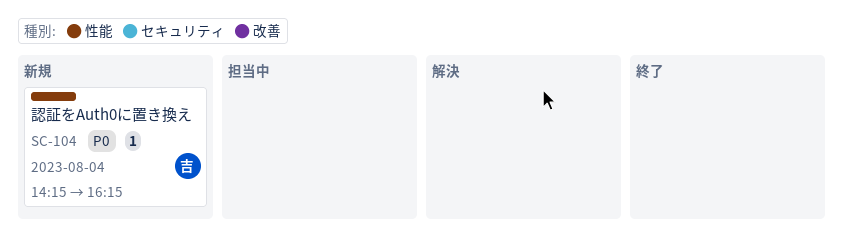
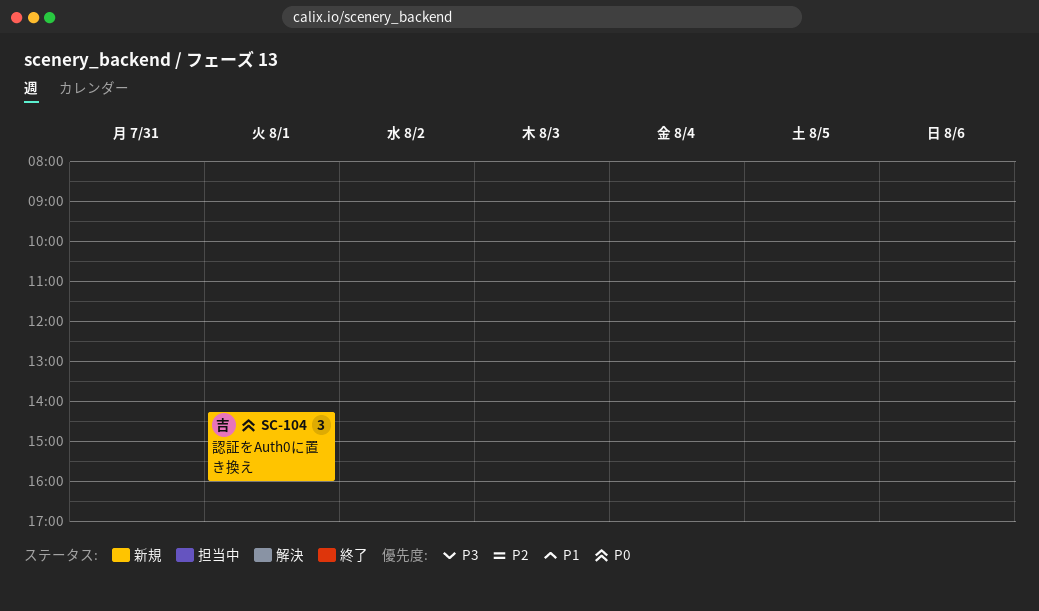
SC-104, estimate: 1 -> 3
SC-104, day: Aug 4 -> Aug 1
SC-104, ends: 16:15 -> 16:00

